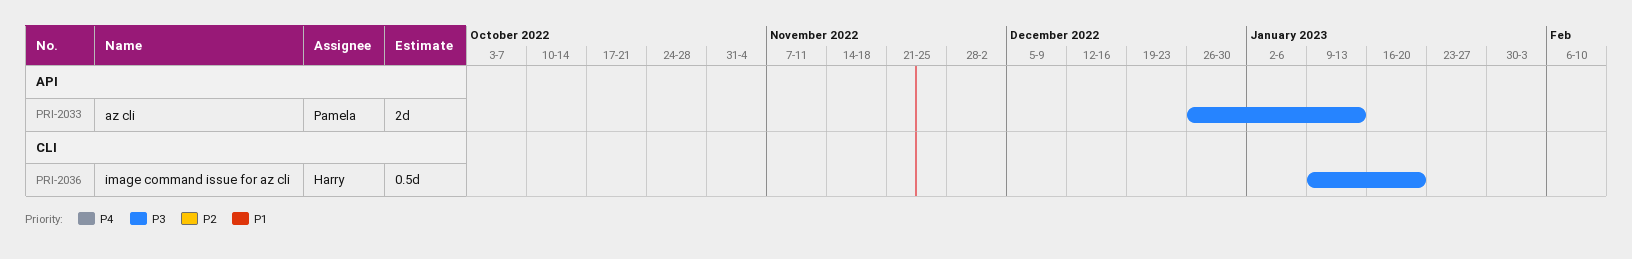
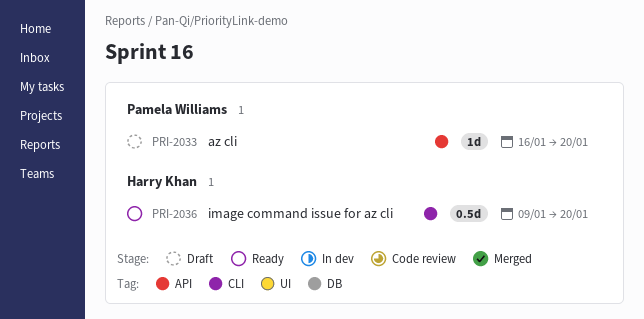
PRI-2033, estimate: 2d -> 1d
PRI-2033, start: Dec 26 -> Jan 16
PRI-2033, due: Jan 13 -> Jan 20

